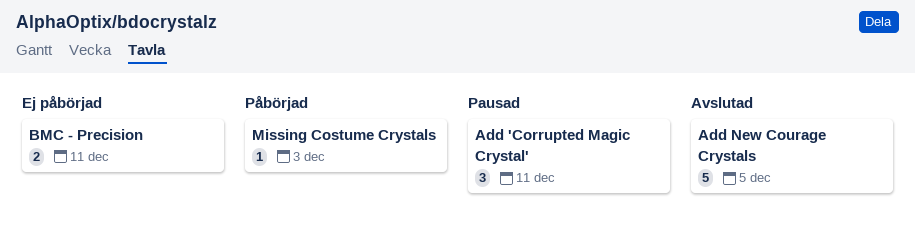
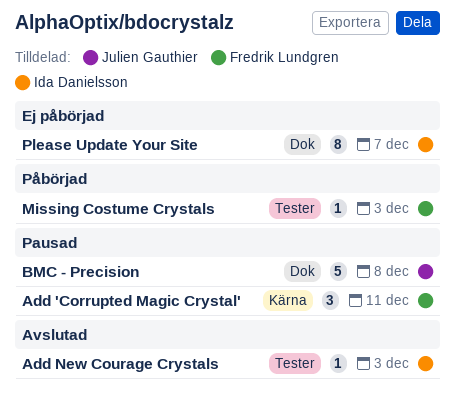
Add New Courage Crystals, estimate: 5 -> 1
Add New Courage Crystals, due: Dec 5 -> Dec 3
BMC - Precision, status: Ej påbörjad -> Pausad
BMC - Precision, estimate: 2 -> 5
BMC - Precision, due: Dec 11 -> Dec 8
Please Update Your Site: none -> present

